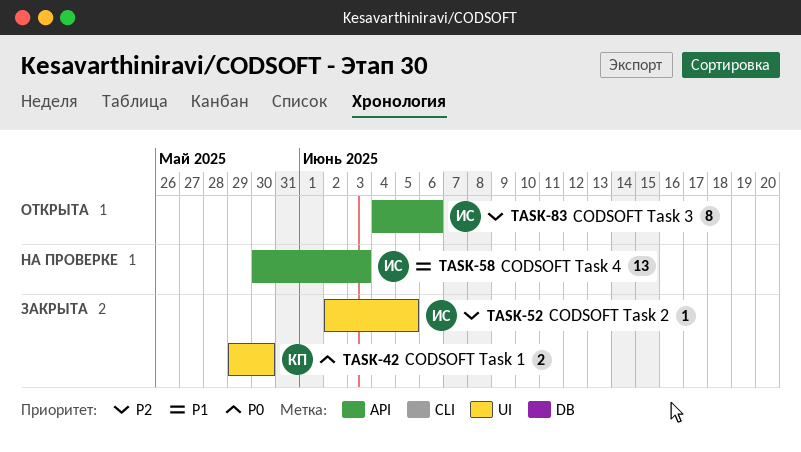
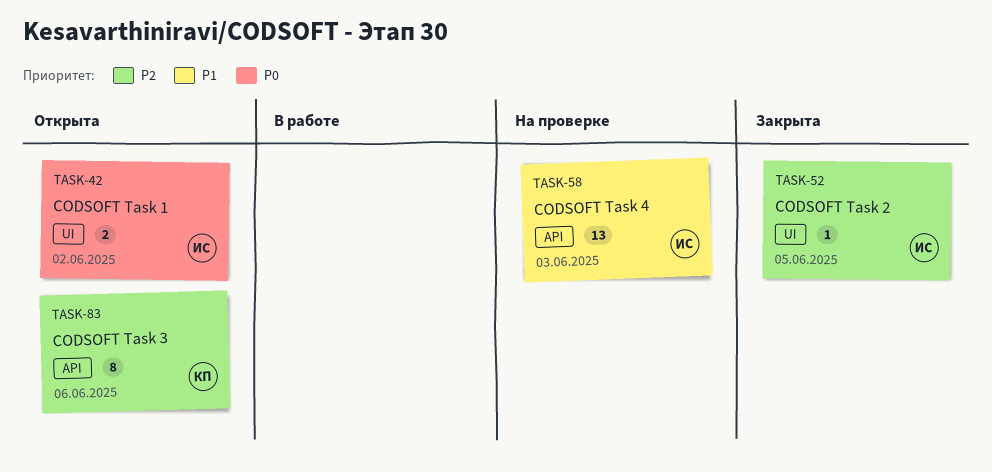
TASK-42, status: Закрыта -> Открыта
TASK-42, owner: КП -> ИС
TASK-42, due: May 30 -> Jun 2
TASK-83, owner: ИС -> КП

